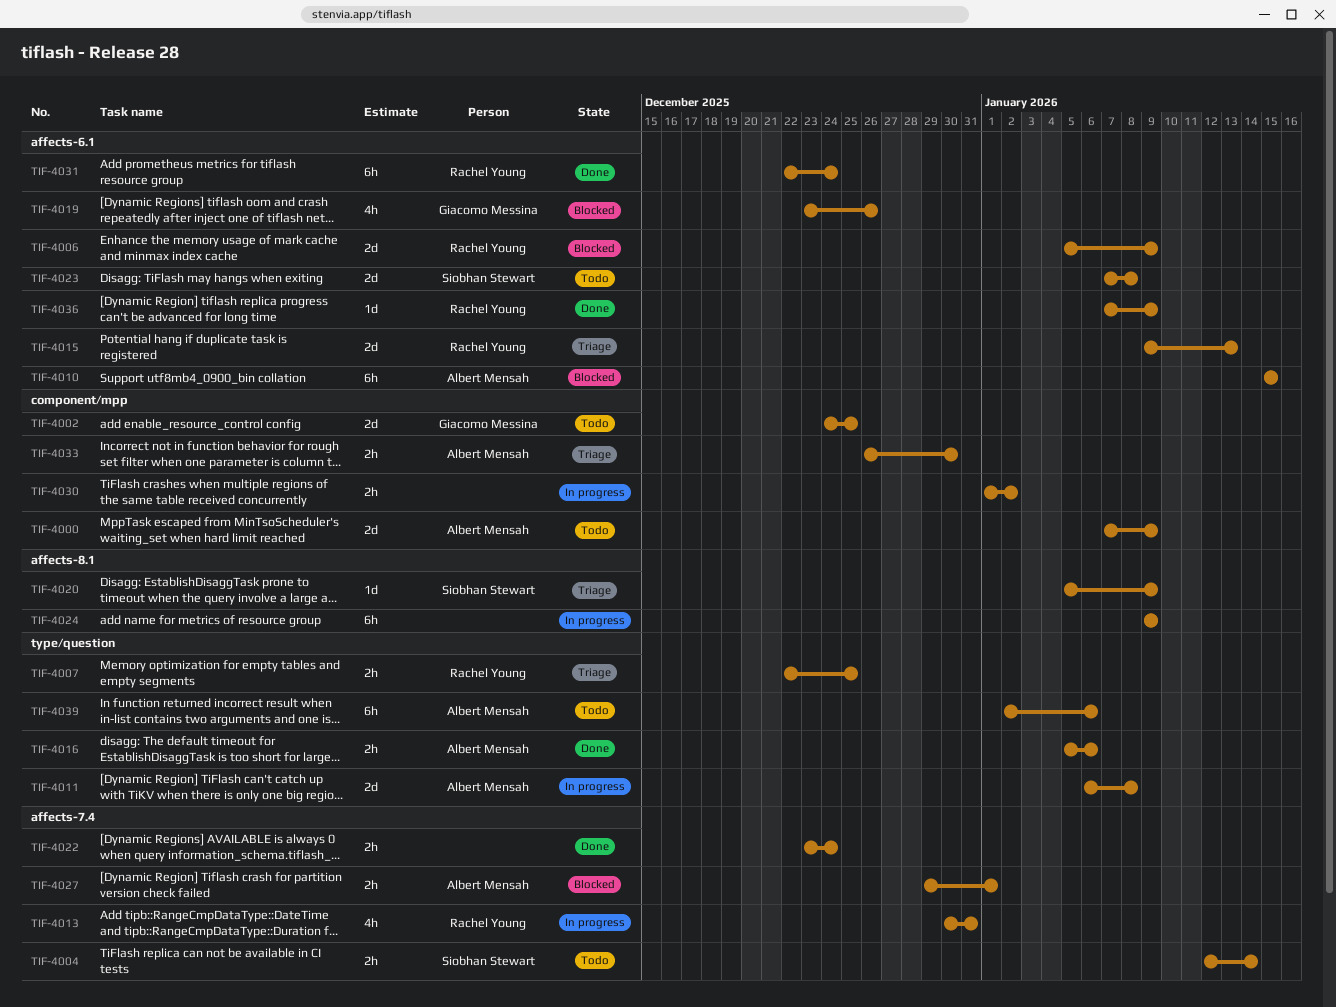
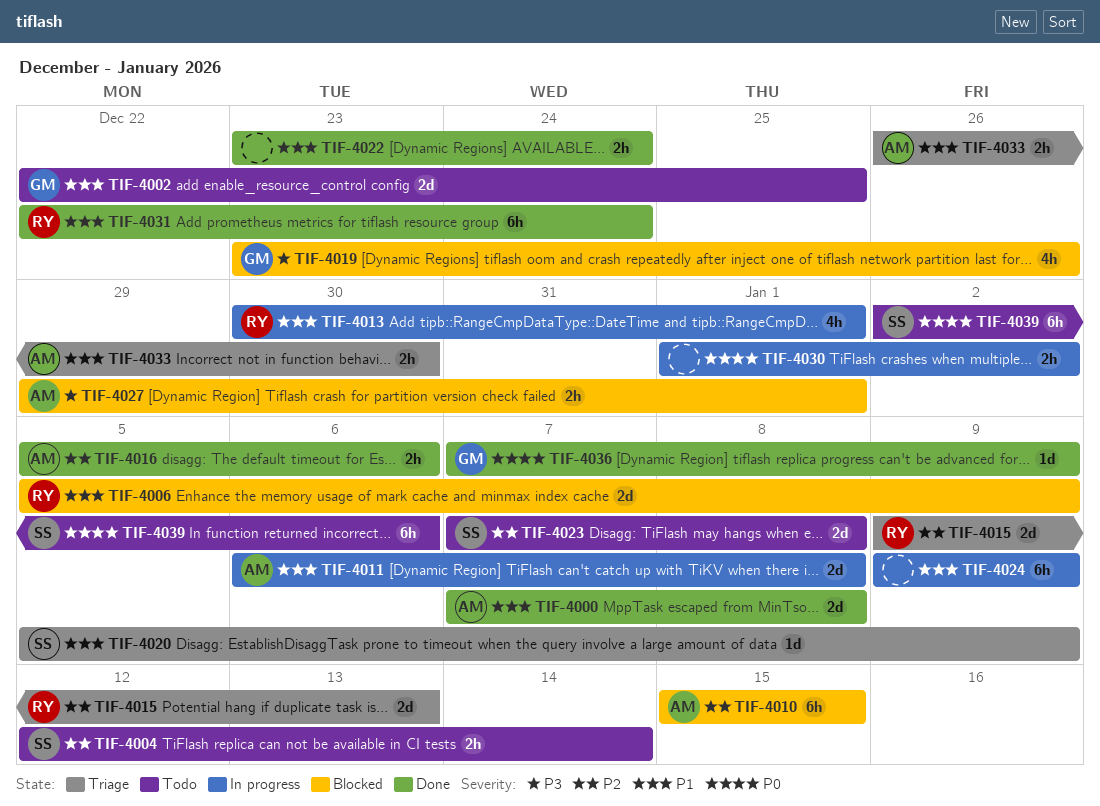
TIF-4000, status: Todo -> Done
TIF-4000, due: Jan 9 -> Jan 8
TIF-4002, start: Dec 24 -> Dec 22
TIF-4007: present -> none
TIF-4013, due: Dec 31 -> Jan 1
TIF-4036, owner: Rachel Young -> Giacomo Messina
TIF-4039, owner: Albert Mensah -> Siobhan Stewart

